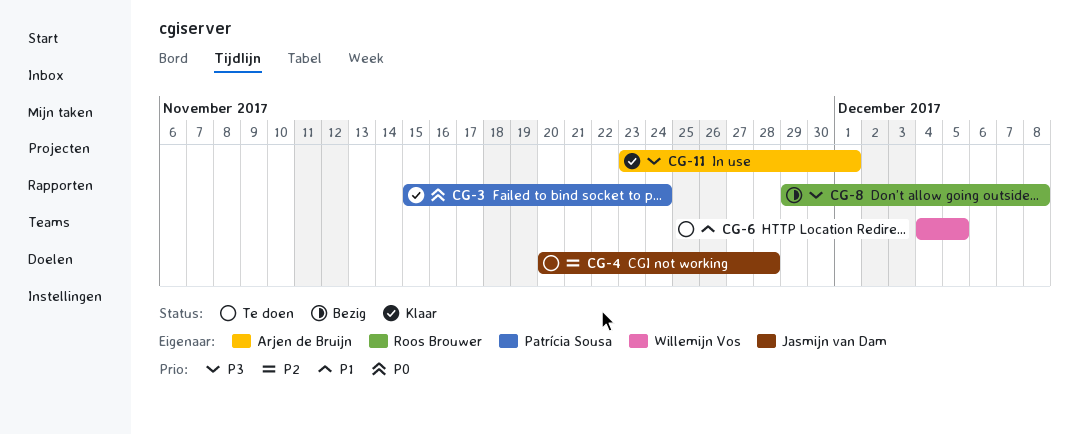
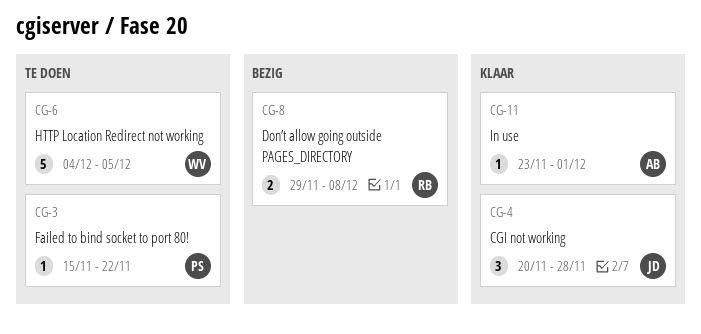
CG-3, status: Klaar -> Te doen
CG-3, due: Nov 24 -> Nov 22
CG-4, status: Te doen -> Klaar

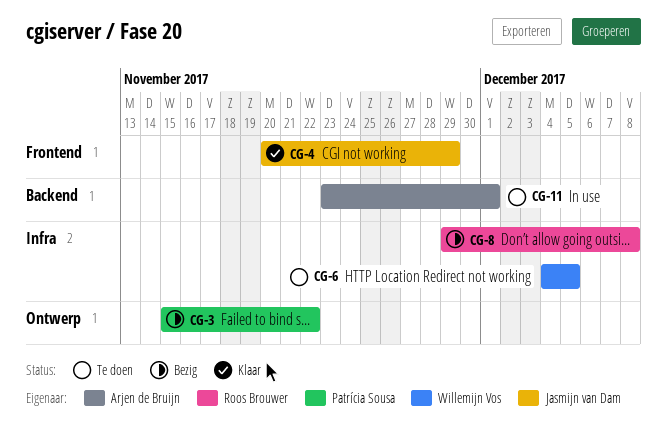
CG-3, status: Te doen -> Bezig
CG-4, due: Nov 28 -> Nov 29
CG-11, status: Klaar -> Te doen

